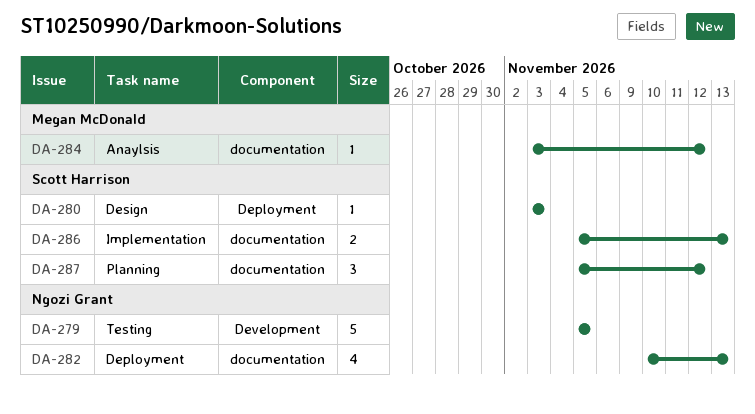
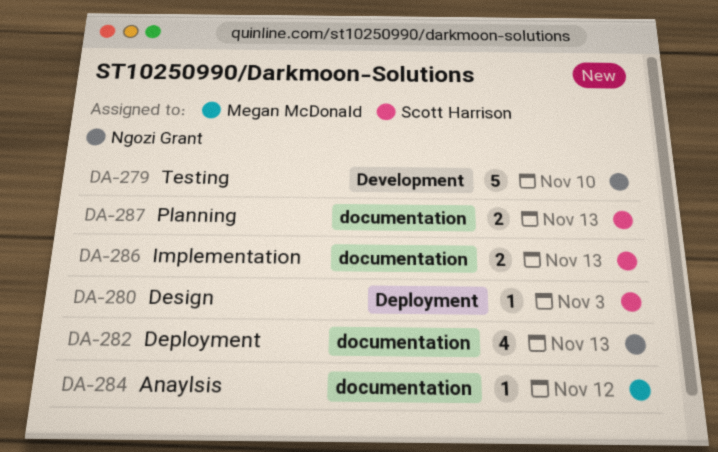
DA-279, due: Nov 5 -> Nov 10
DA-287, estimate: 3 -> 2
DA-287, due: Nov 12 -> Nov 13

